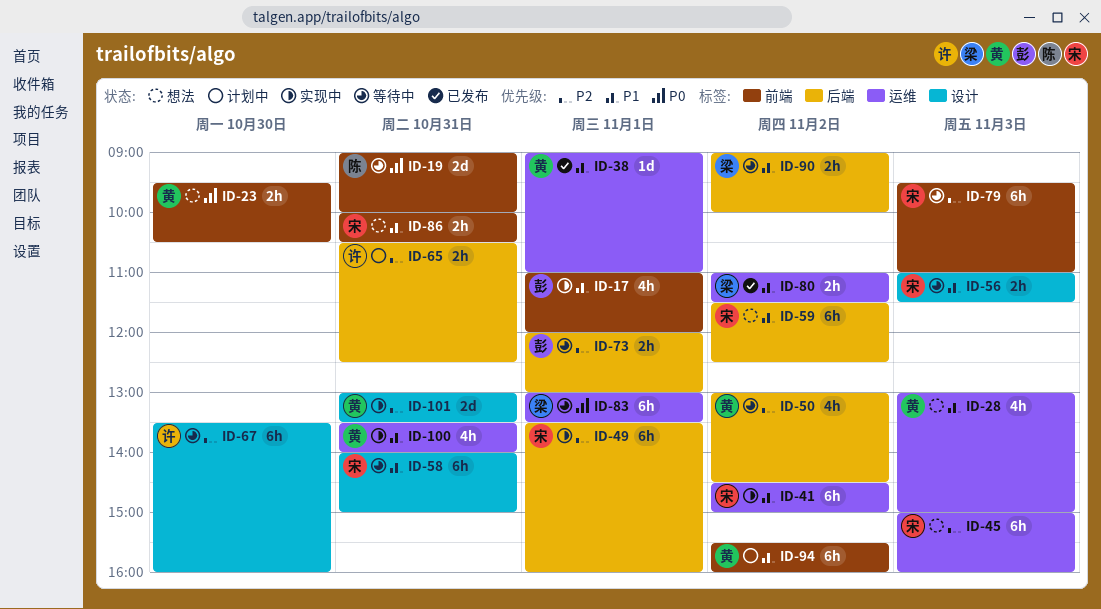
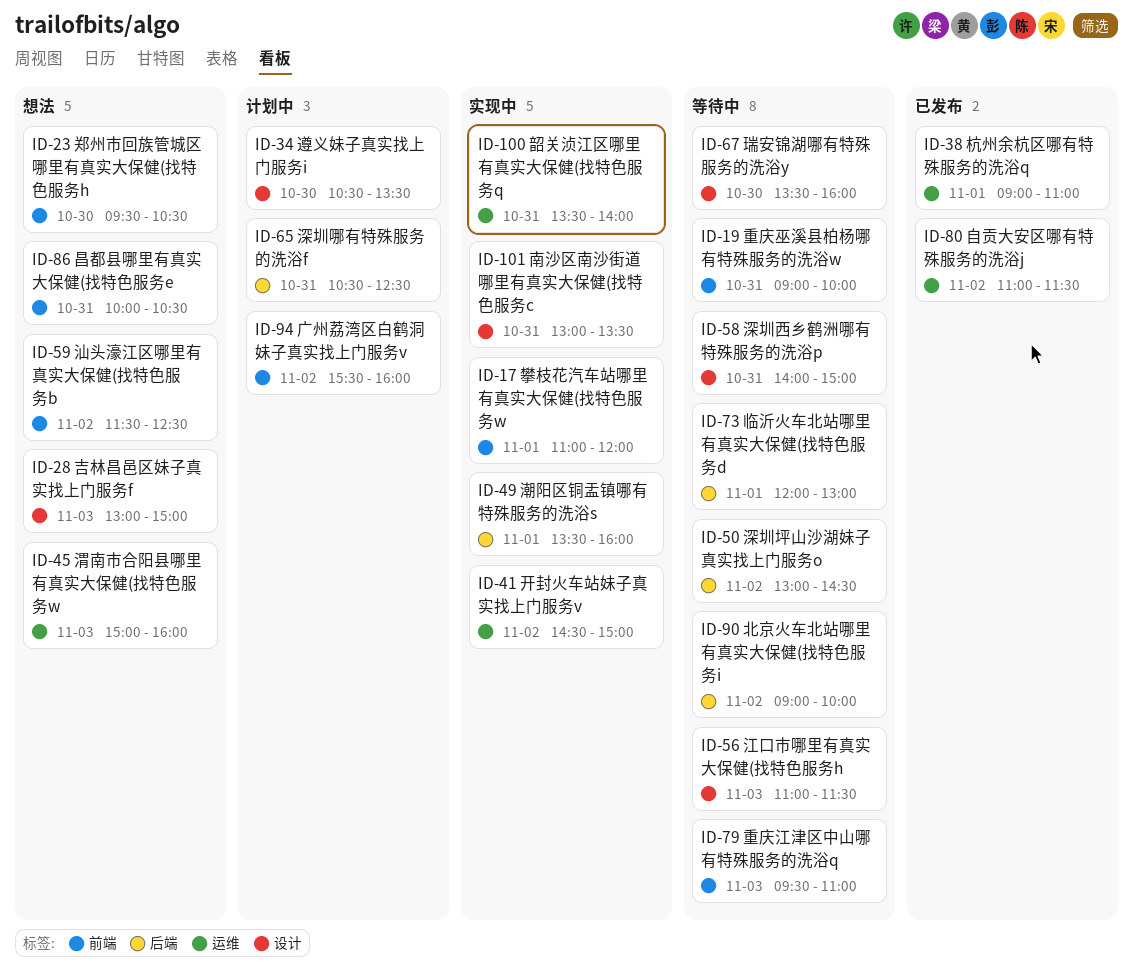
ID-28, label: 运维 -> 设计
ID-34: none -> present
ID-59, label: 后端 -> 前端
ID-83: present -> none

